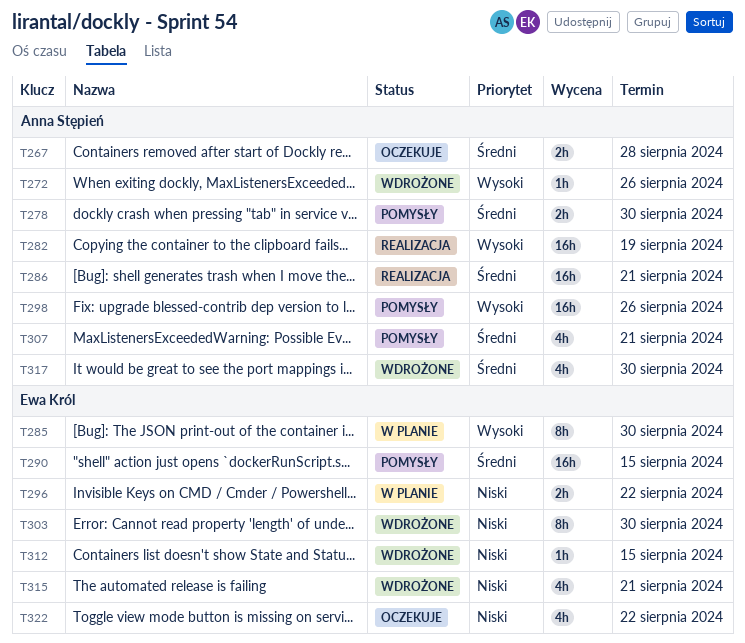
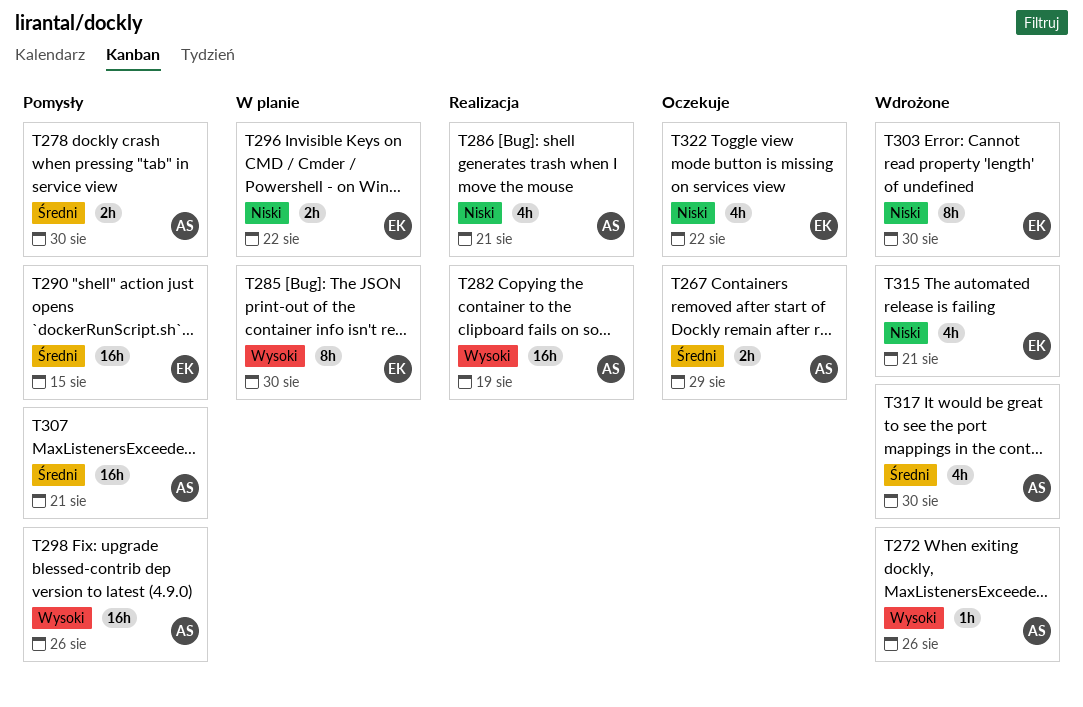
T267, due: Aug 28 -> Aug 29
T286, priority: Średni -> Niski
T286, estimate: 16h -> 4h
T307, estimate: 4h -> 16h
T312: present -> none

